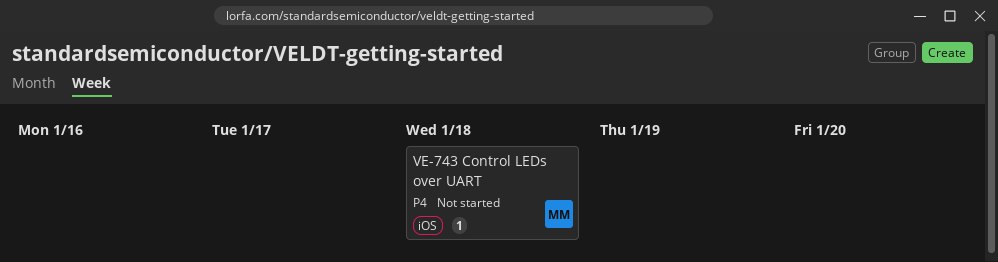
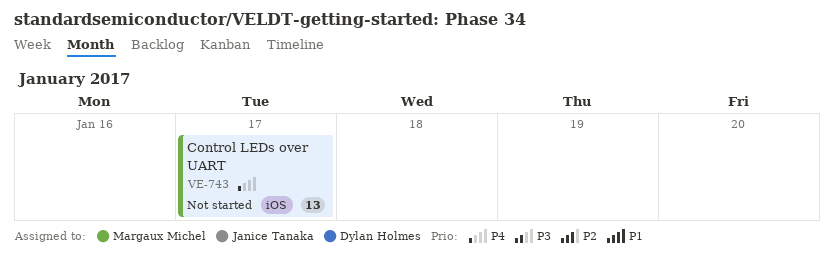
VE-743, estimate: 1 -> 13
VE-743, due: Jan 18 -> Jan 17

